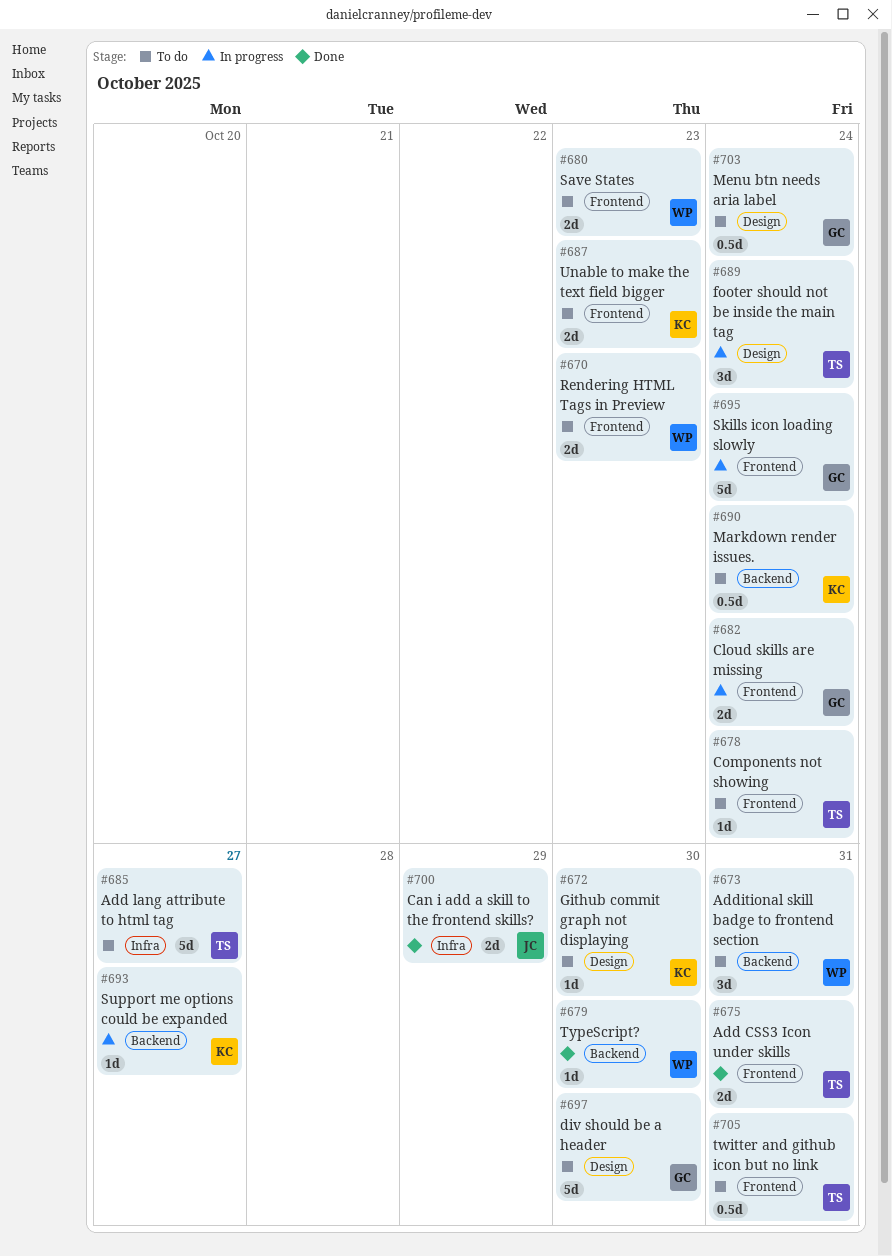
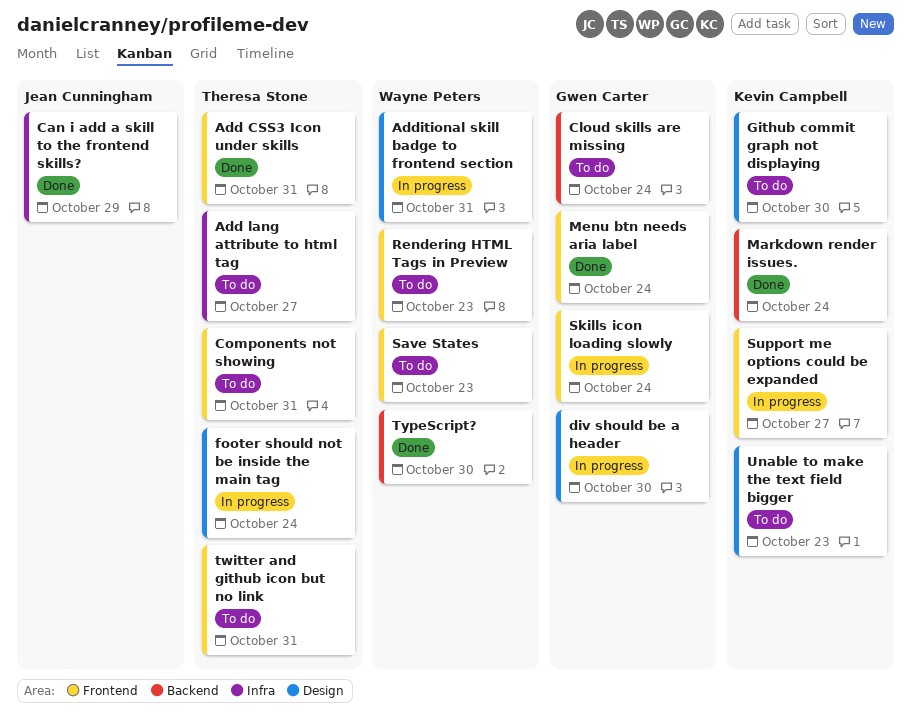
Additional skill badge to frontend section, status: To do -> In progress
Additional skill badge to frontend section, label: Backend -> Design
Cloud skills are missing, status: In progress -> To do
Cloud skills are missing, label: Frontend -> Backend
Components not showing, due: Oct 24 -> Oct 31
div should be a header, status: To do -> In progress
Markdown render issues., status: To do -> Done
Menu btn needs aria label, status: To do -> Done
Menu btn needs aria label, label: Design -> Frontend
Support me options could be expanded, label: Backend -> Frontend
Unable to make the text field bigger, label: Frontend -> Design

